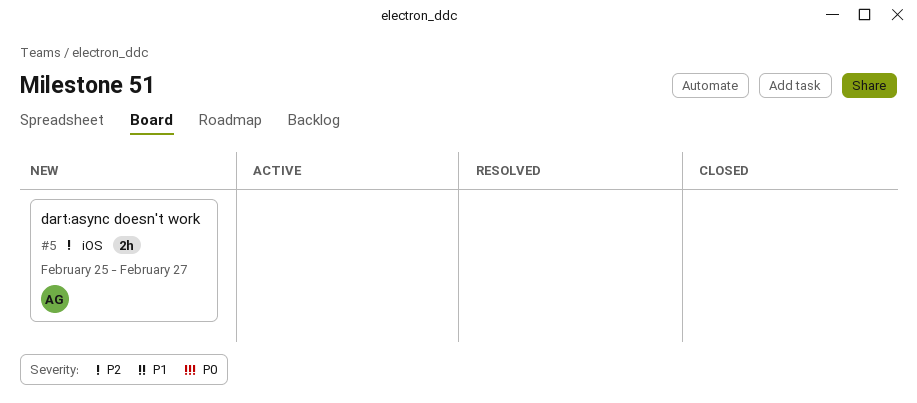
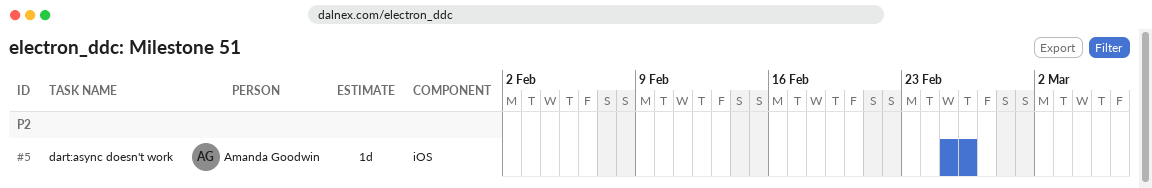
#5, estimate: 2h -> 1d
#5, due: Feb 27 -> Feb 26

